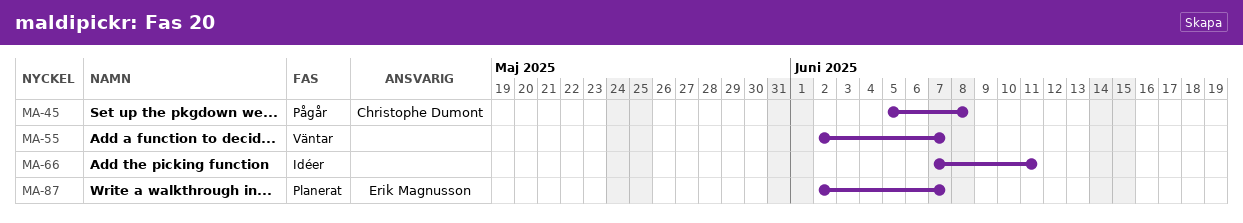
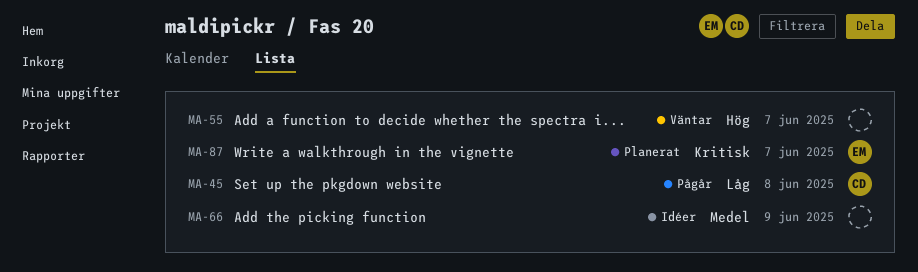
MA-66, due: Jun 11 -> Jun 9

